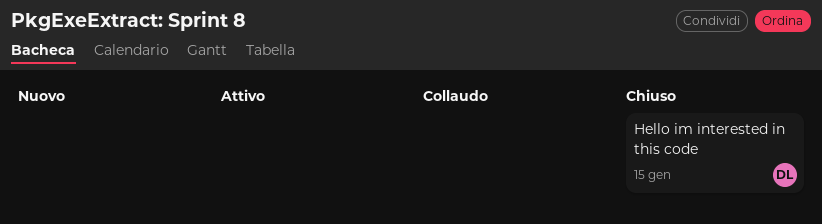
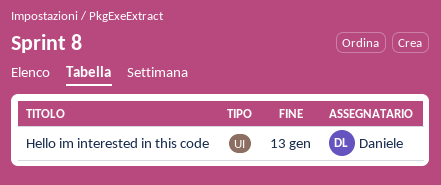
Hello im interested in this code, due: Jan 15 -> Jan 13

